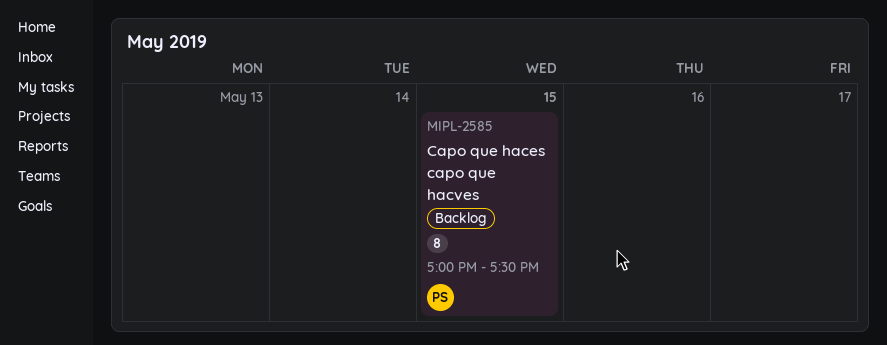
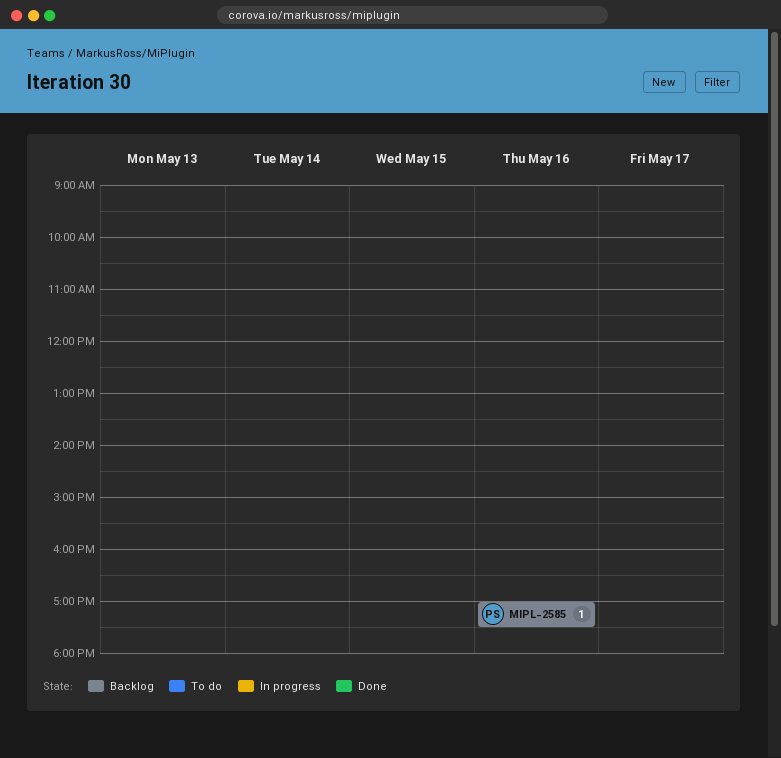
MIPL-2585, estimate: 8 -> 1
MIPL-2585, day: May 15 -> May 16

